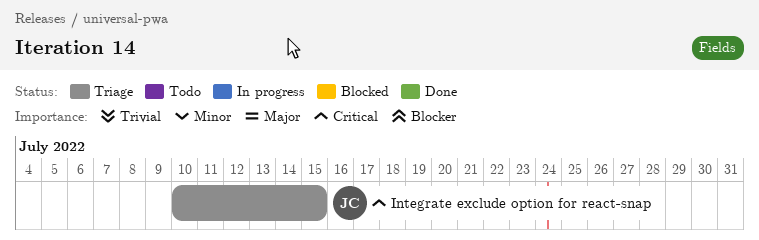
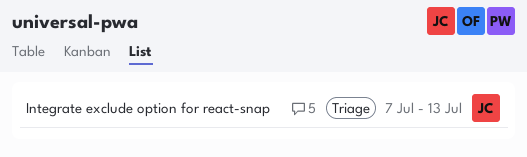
Integrate exclude option for react-snap, start: Jul 10 -> Jul 7
Integrate exclude option for react-snap, due: Jul 15 -> Jul 13

